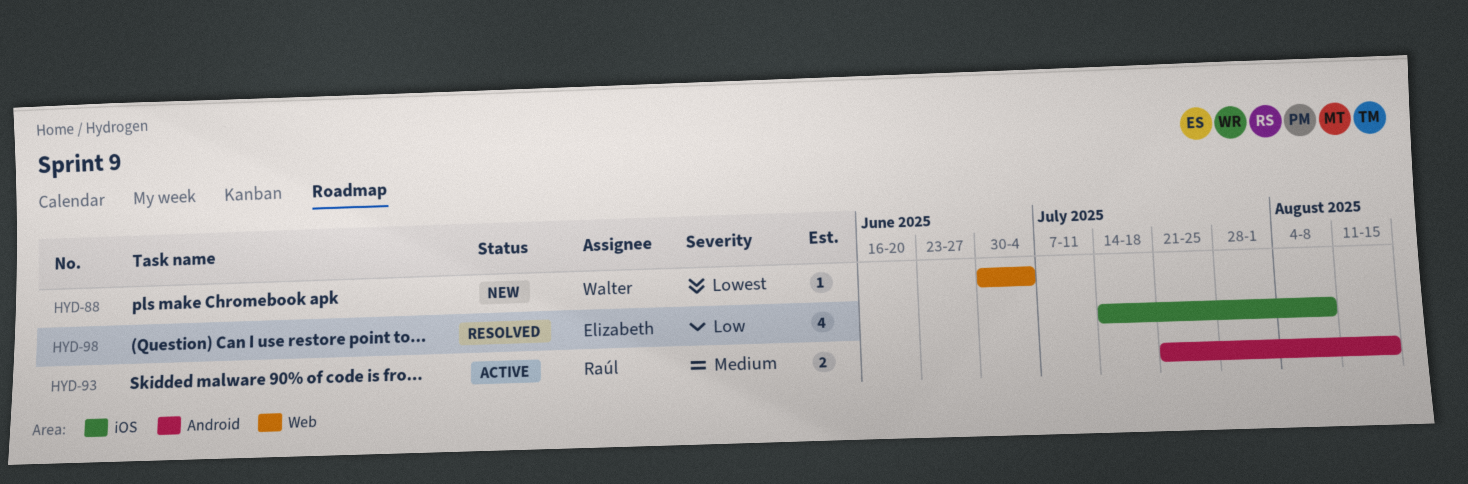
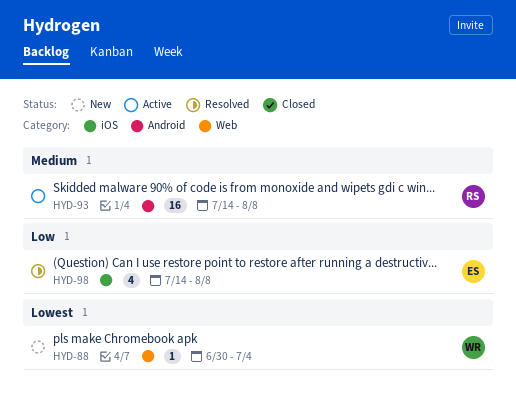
HYD-93, estimate: 2 -> 16
HYD-93, start: Jul 21 -> Jul 14
HYD-93, due: Aug 15 -> Aug 8

